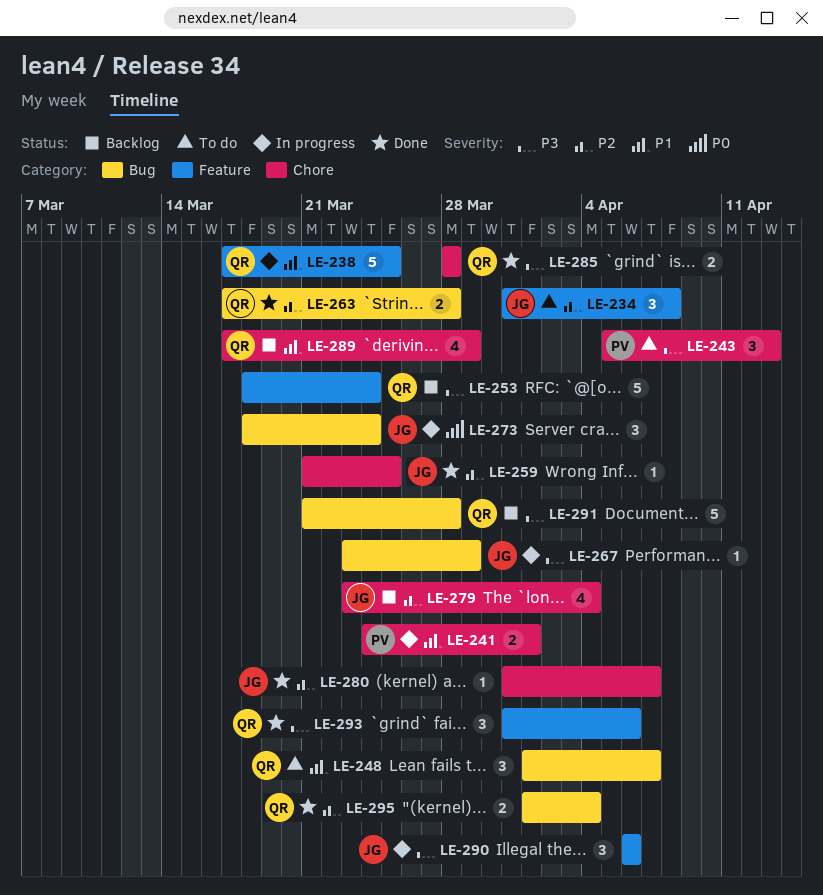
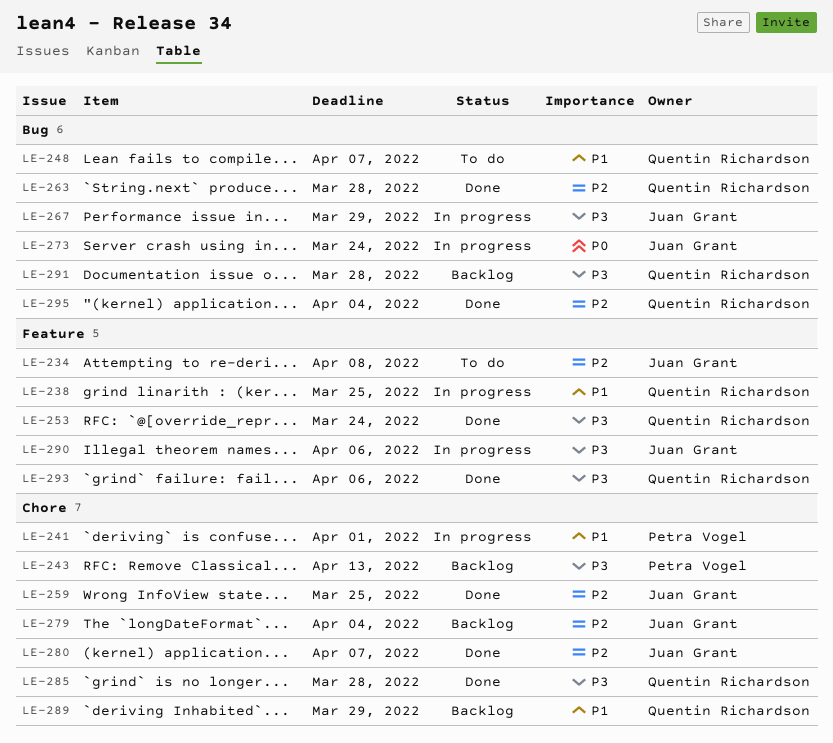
LE-243, status: To do -> Backlog
LE-253, status: Backlog -> Done

